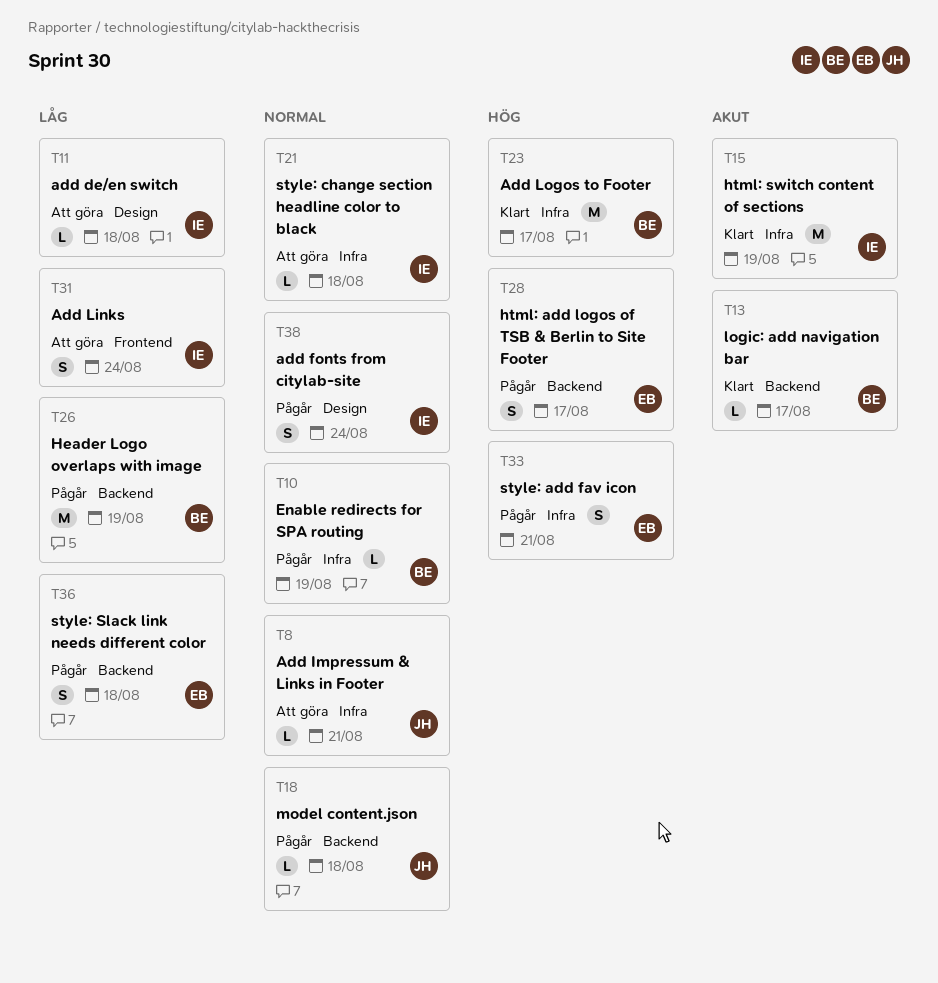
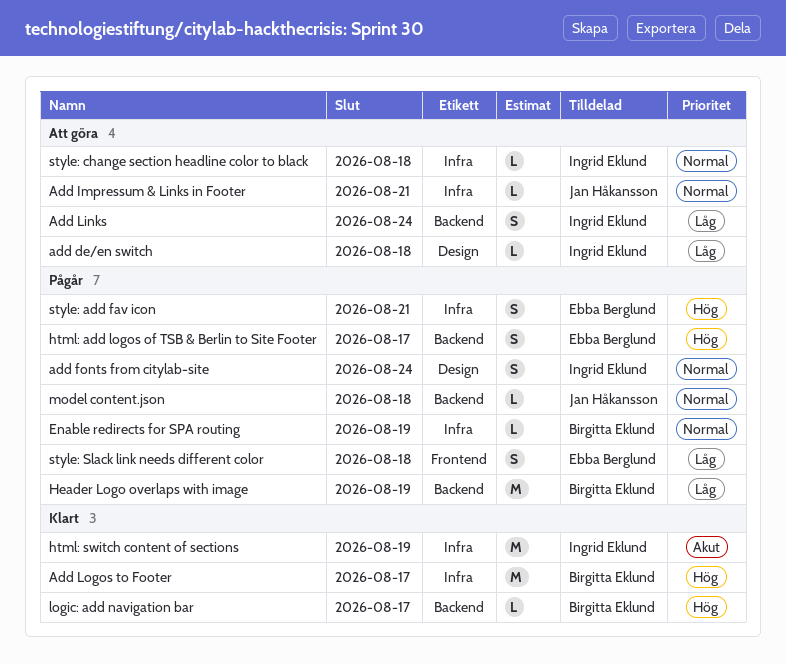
Add Links, label: Frontend -> Backend
logic: add navigation bar, priority: Akut -> Hög
style: Slack link needs different color, label: Backend -> Frontend

